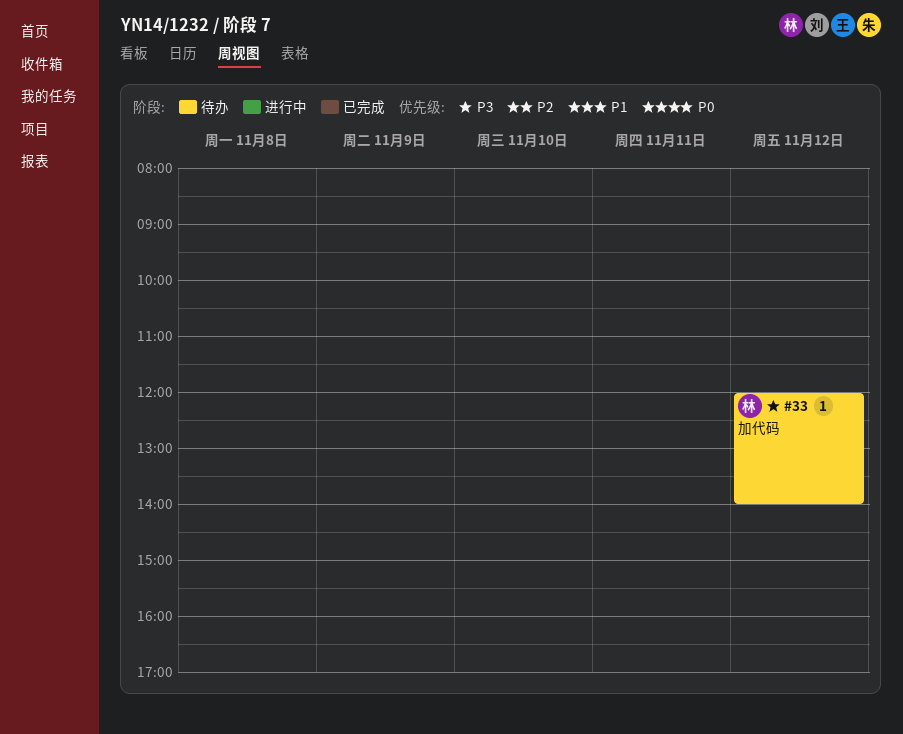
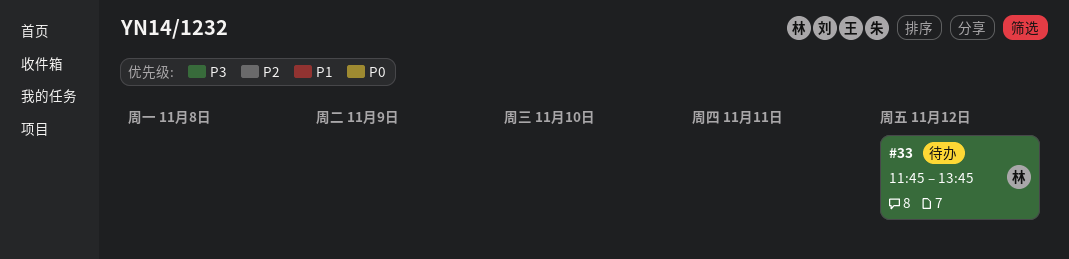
#33, begins: 12:00 -> 11:45
#33, ends: 14:00 -> 13:45

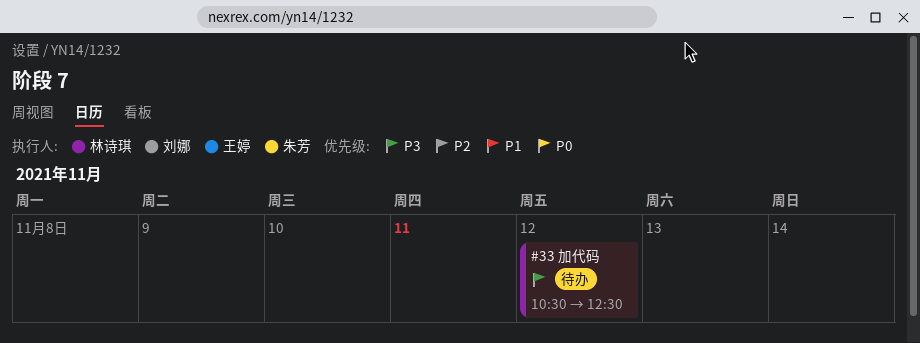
#33, begins: 11:45 -> 10:30
#33, ends: 13:45 -> 12:30

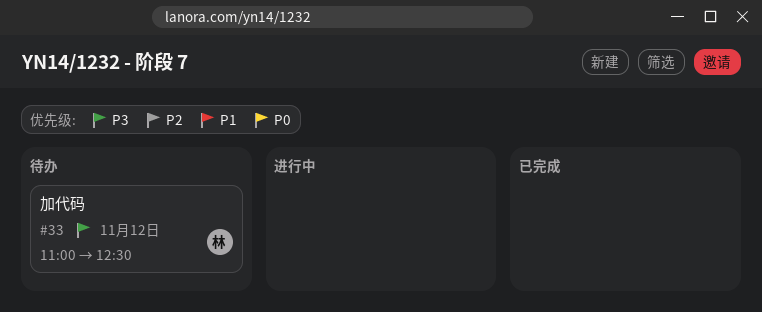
#33, begins: 10:30 -> 11:00

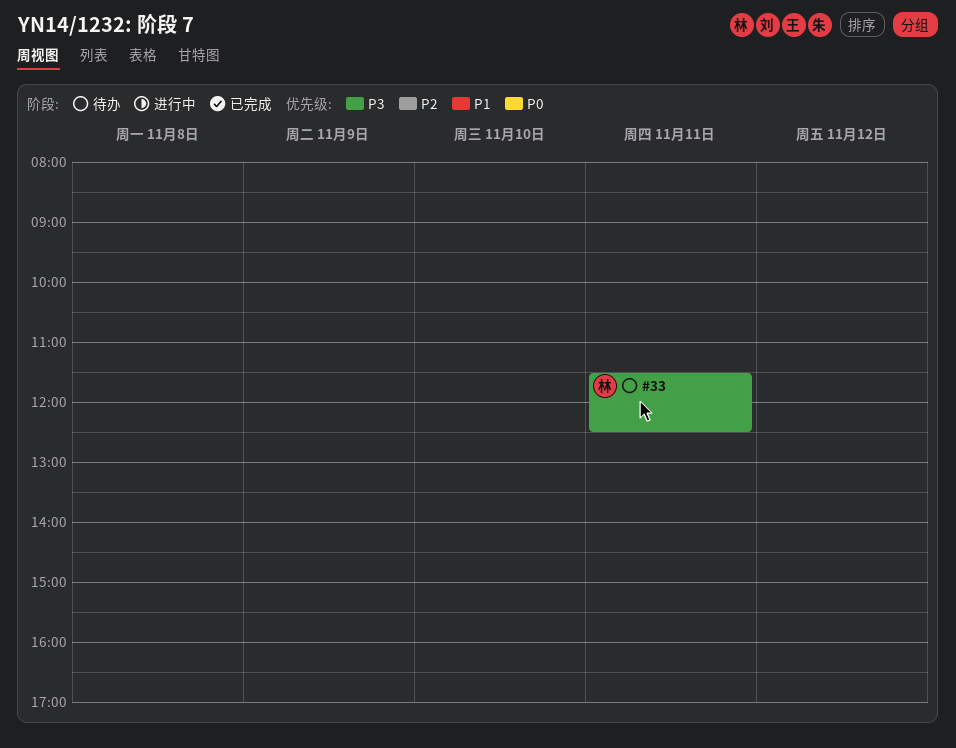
#33, day: Nov 12 -> Nov 11
#33, begins: 11:00 -> 11:30

